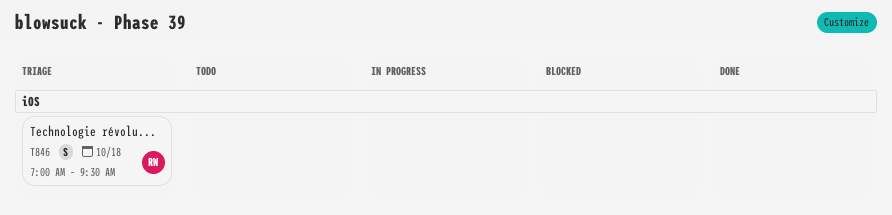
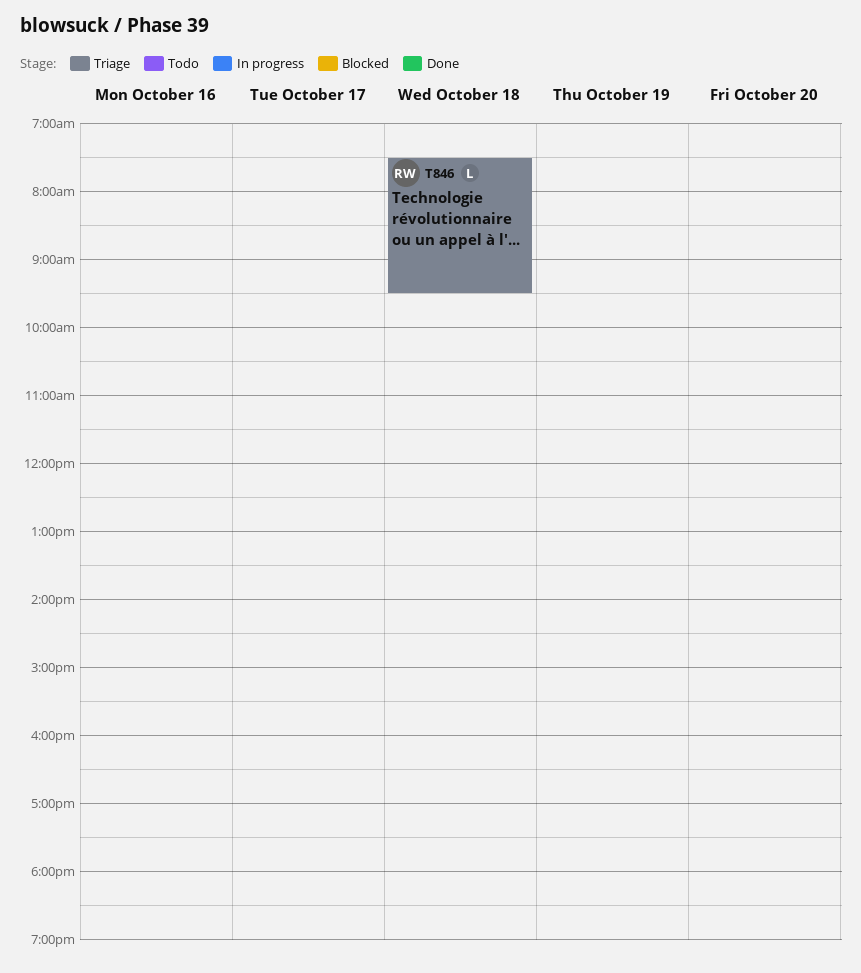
T846, estimate: S -> L
T846, begins: 07:00 -> 07:30

